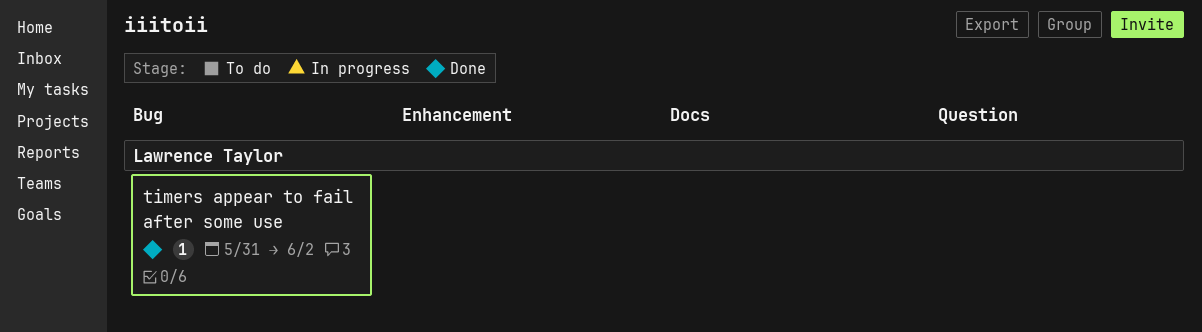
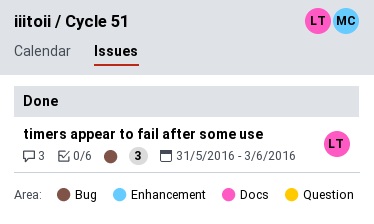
timers appear to fail after some use, estimate: 1 -> 3
timers appear to fail after some use, due: Jun 2 -> Jun 3

